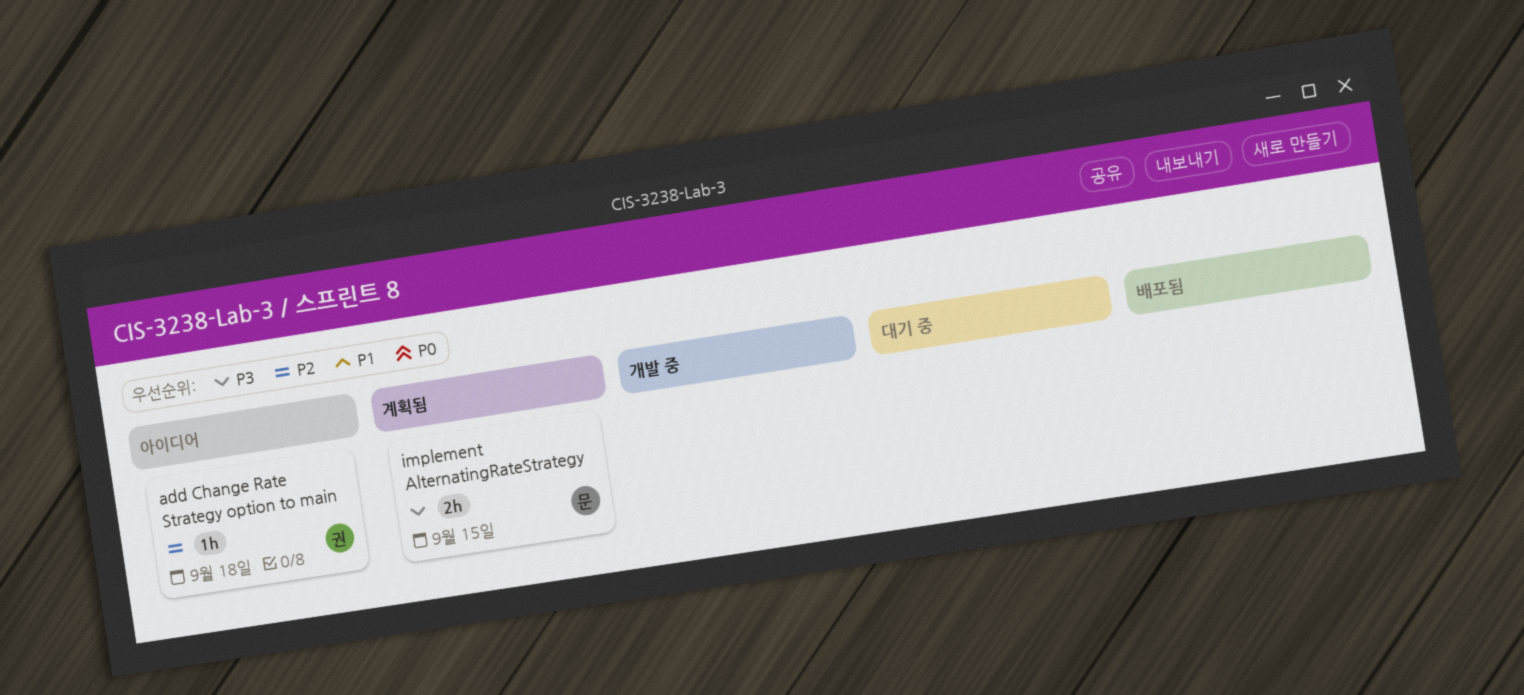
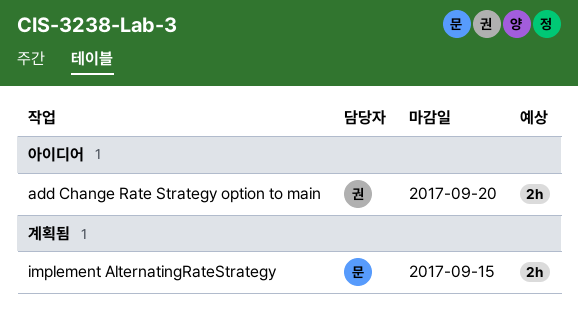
add Change Rate Strategy option to main, estimate: 1h -> 2h
add Change Rate Strategy option to main, due: Sep 18 -> Sep 20

